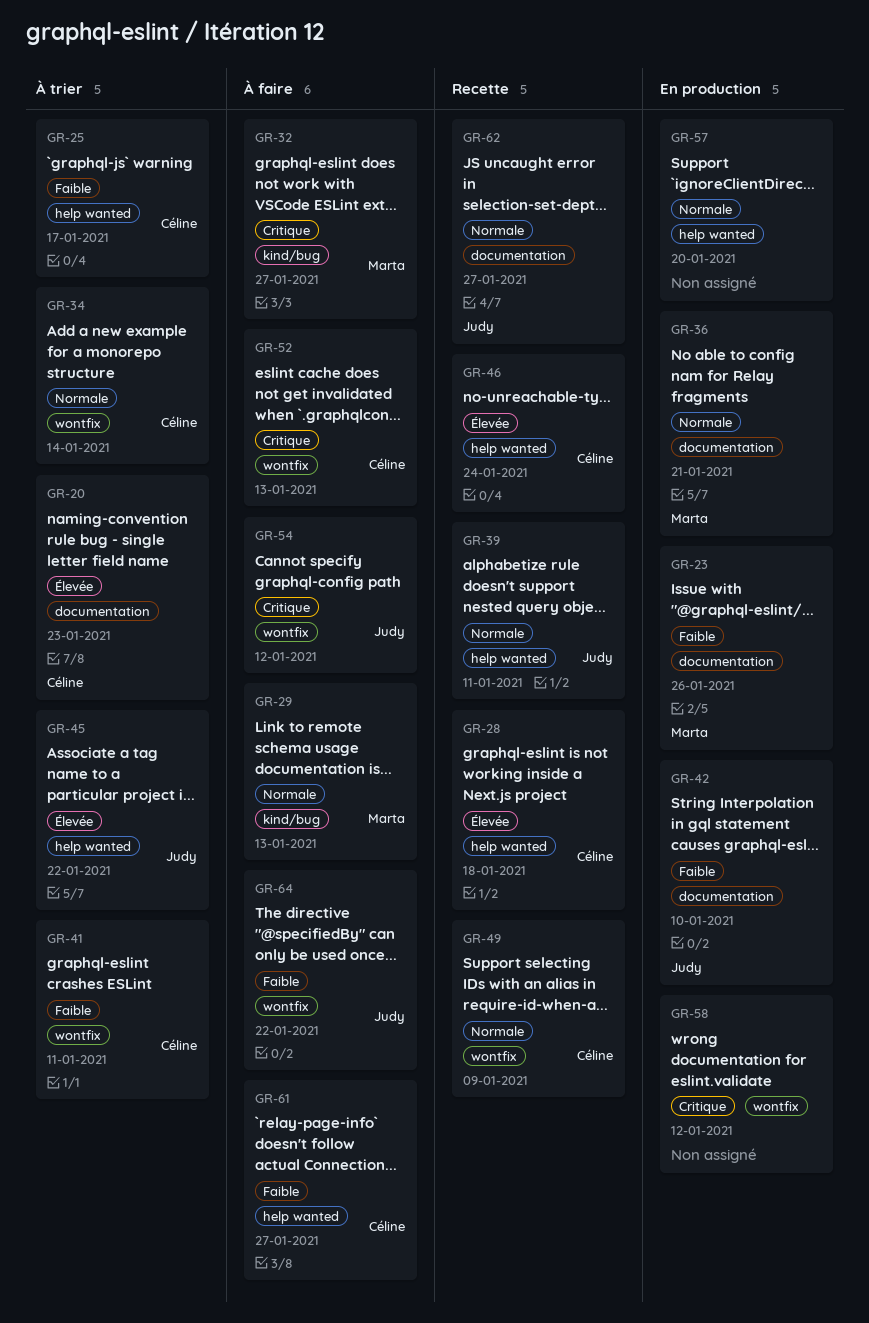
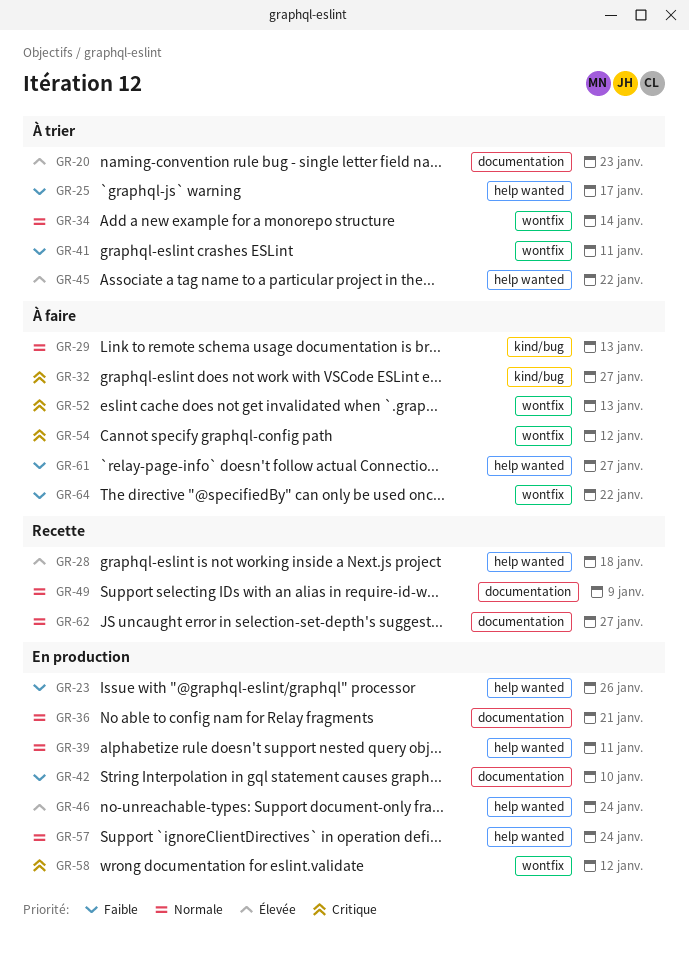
GR-23, label: documentation -> help wanted
GR-39, status: Recette -> En production
GR-46, status: Recette -> En production
GR-49, label: wontfix -> documentation
GR-57, due: Jan 20 -> Jan 24

